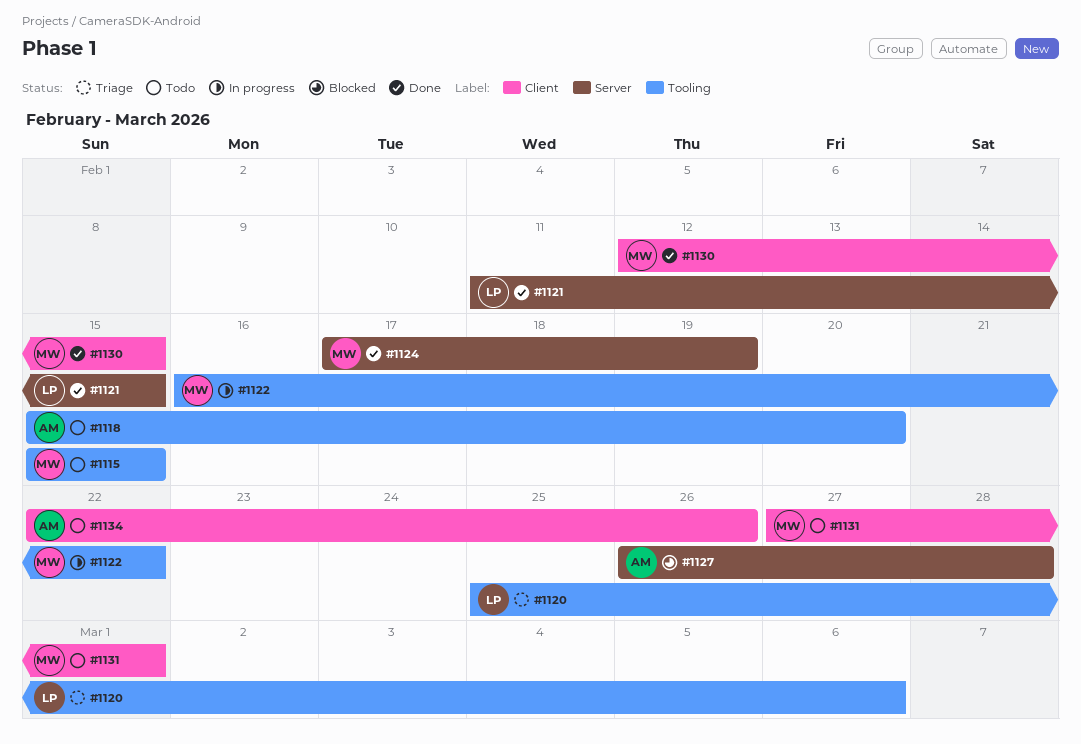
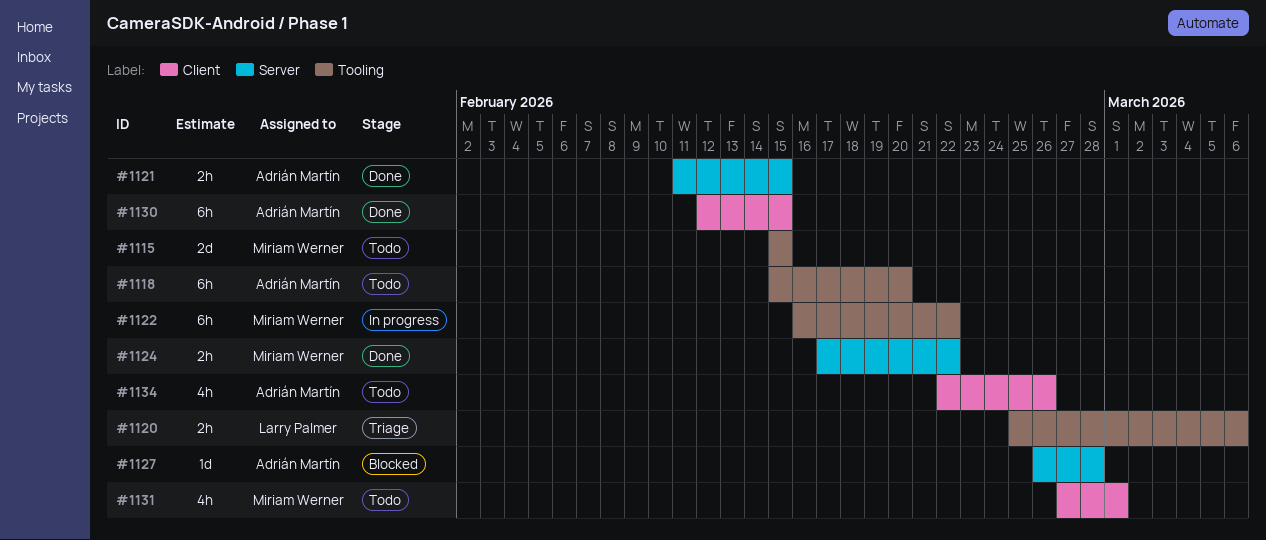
#1121, owner: Larry Palmer -> Adrián Martín
#1124, due: Feb 19 -> Feb 22
#1130, owner: Miriam Werner -> Adrián Martín

